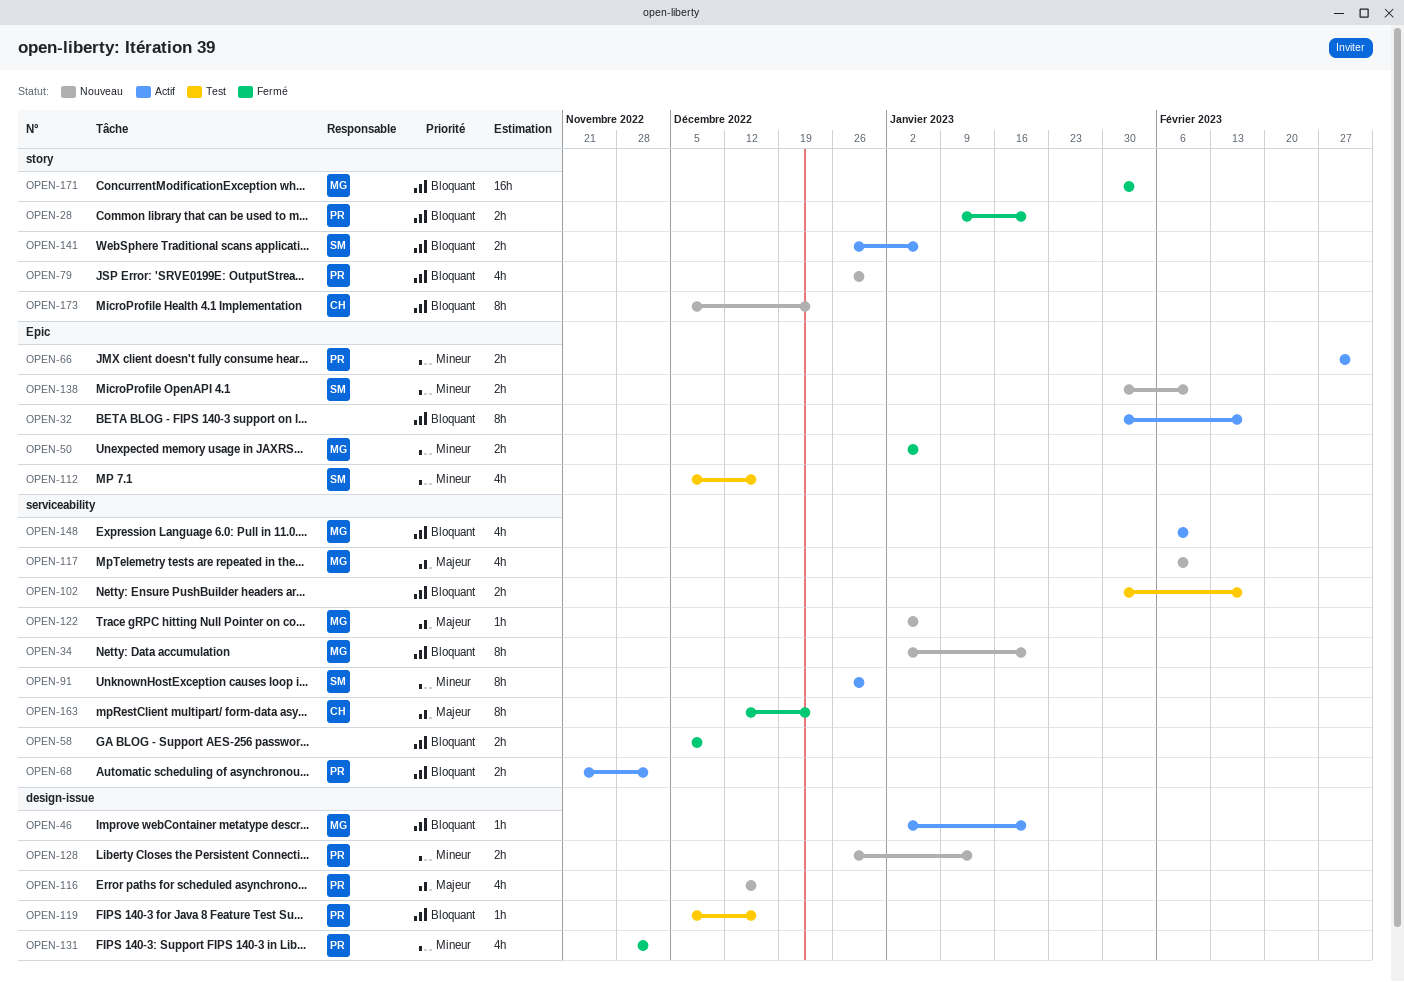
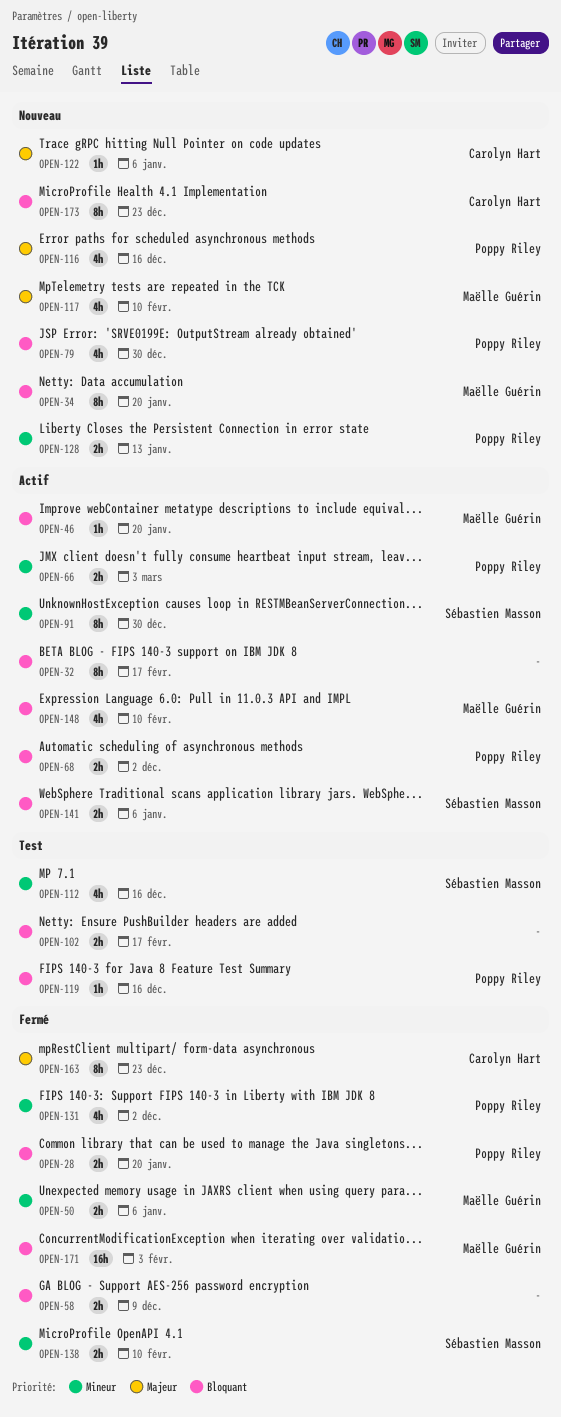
OPEN-122, owner: Maëlle Guérin -> Carolyn Hart
OPEN-138, status: Nouveau -> Fermé

